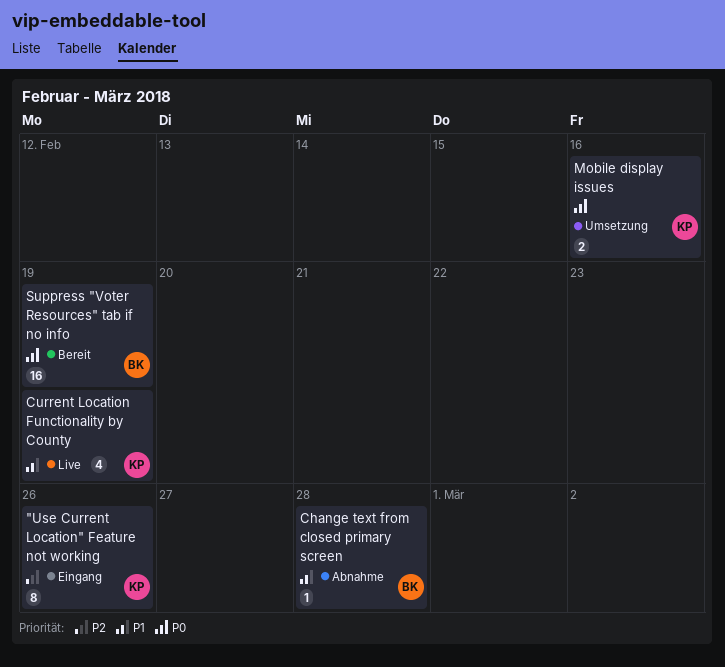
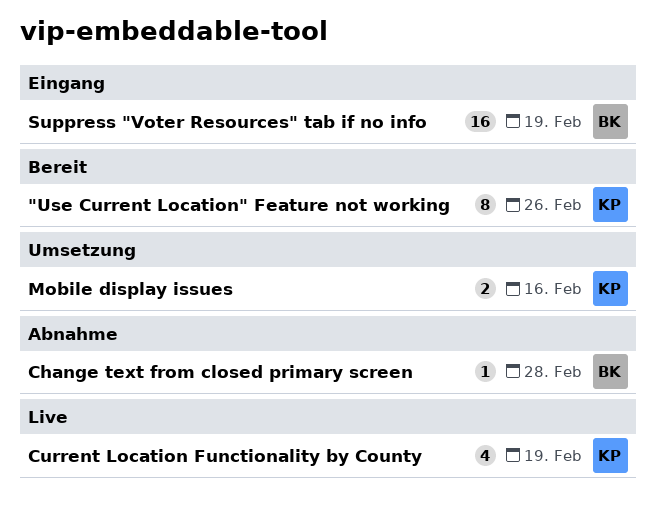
"Use Current Location" Feature not working, status: Eingang -> Bereit
Suppress "Voter Resources" tab if no info, status: Bereit -> Eingang

